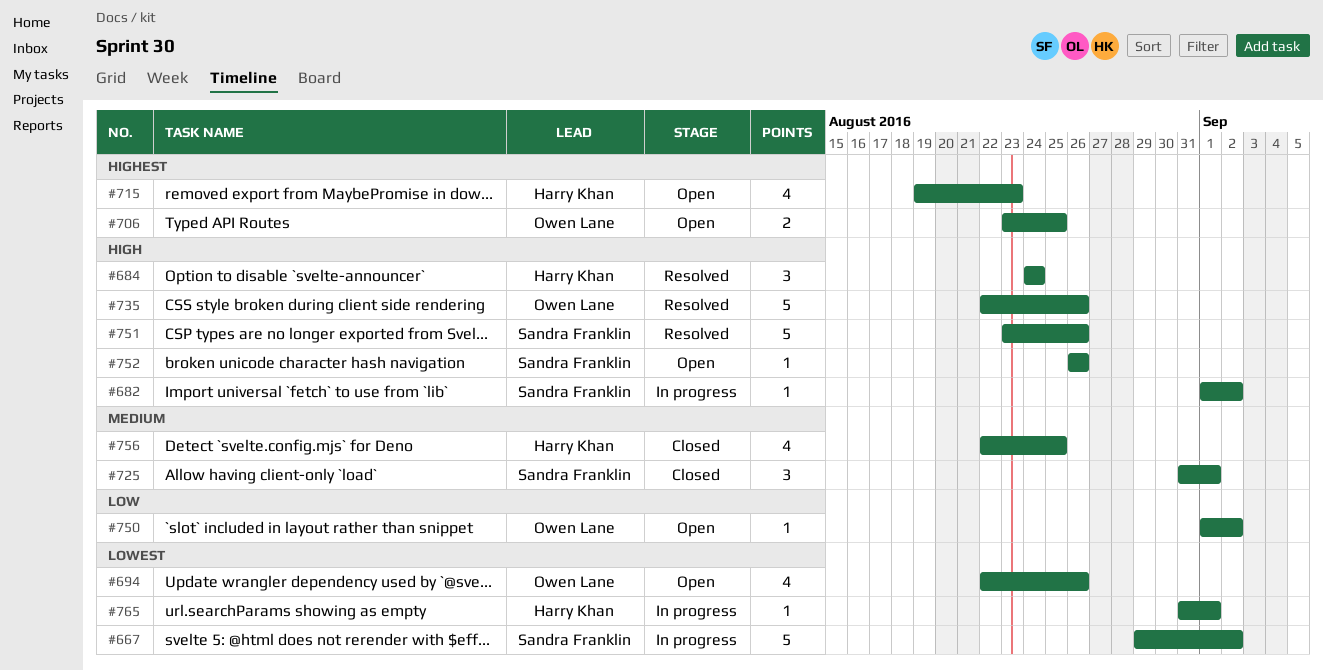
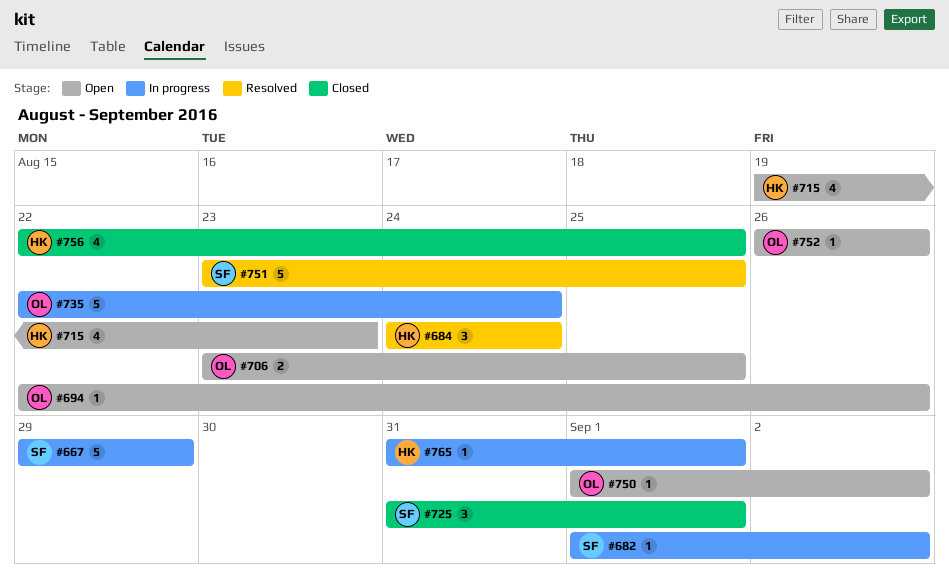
#667, due: Sep 2 -> Aug 29
#694, estimate: 4 -> 1
#735, status: Resolved -> In progress
#735, due: Aug 26 -> Aug 24
#751, due: Aug 26 -> Aug 25
#752, owner: Sandra Franklin -> Owen Lane

